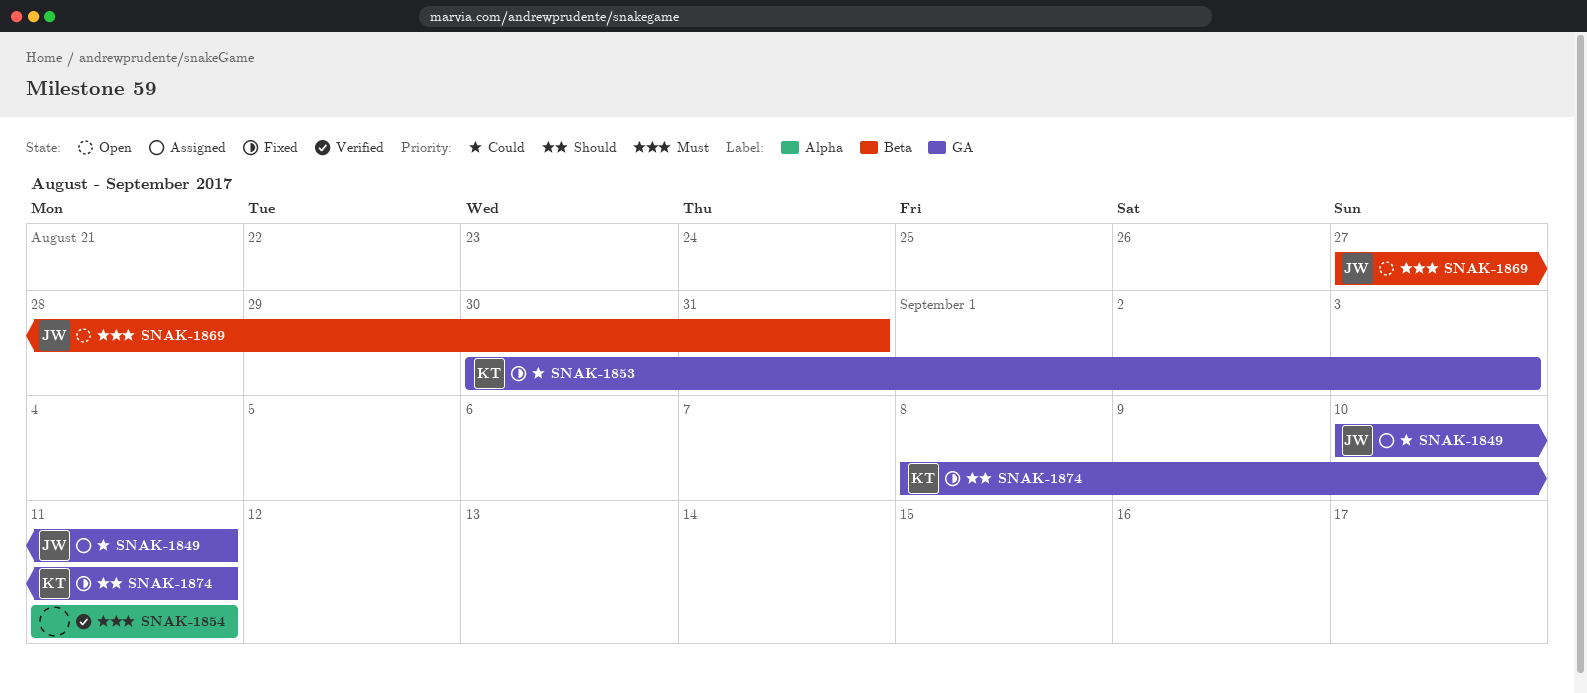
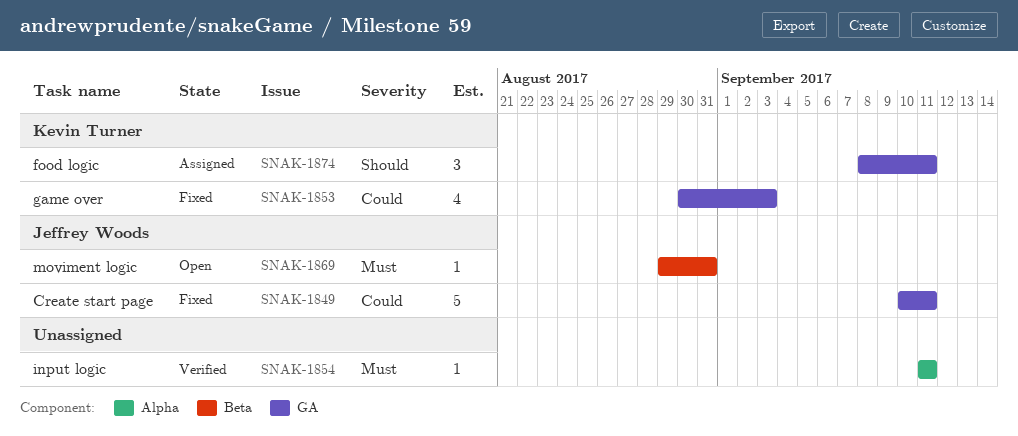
SNAK-1849, status: Assigned -> Fixed
SNAK-1869, start: Aug 27 -> Aug 29
SNAK-1874, status: Fixed -> Assigned

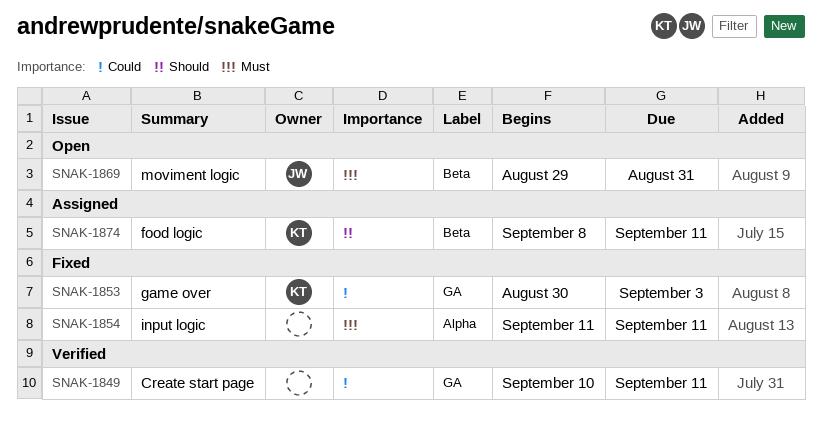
SNAK-1849, status: Fixed -> Verified
SNAK-1849, owner: Jeffrey Woods -> none
SNAK-1854, status: Verified -> Fixed
SNAK-1874, label: GA -> Beta

